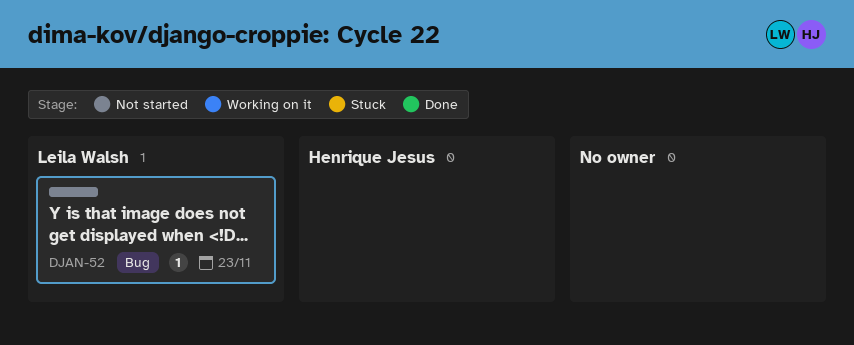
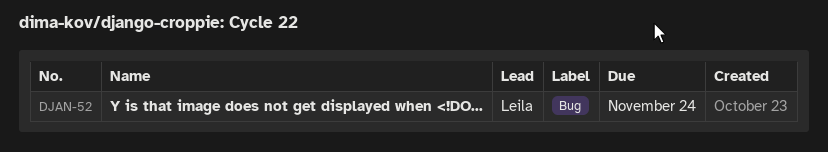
DJAN-52, due: Nov 23 -> Nov 24

